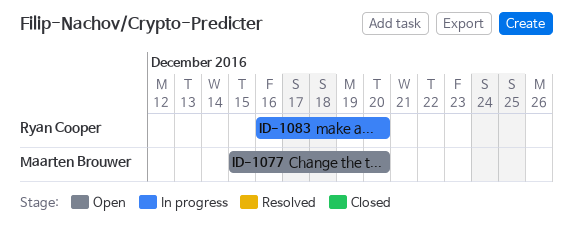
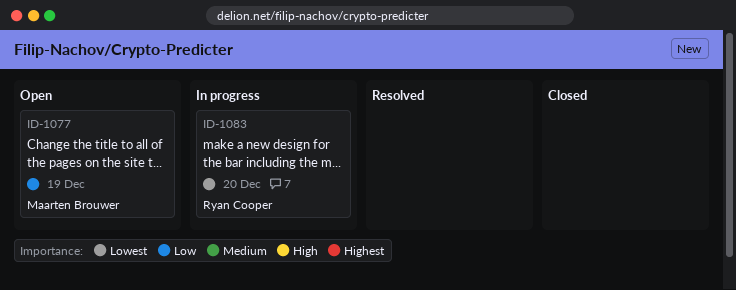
ID-1077, due: Dec 20 -> Dec 19

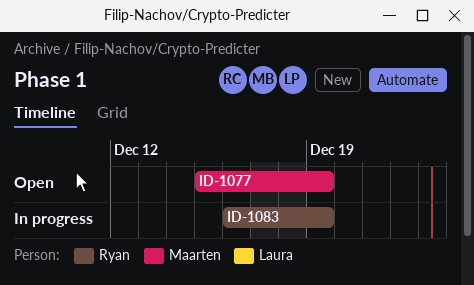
ID-1083, due: Dec 20 -> Dec 19

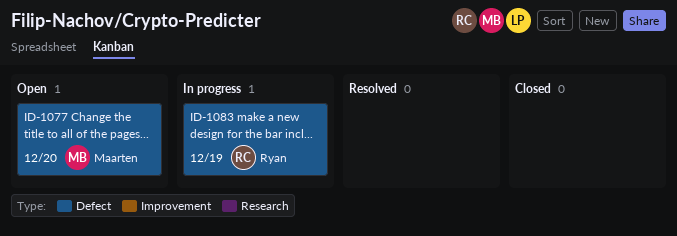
ID-1077, due: Dec 19 -> Dec 20

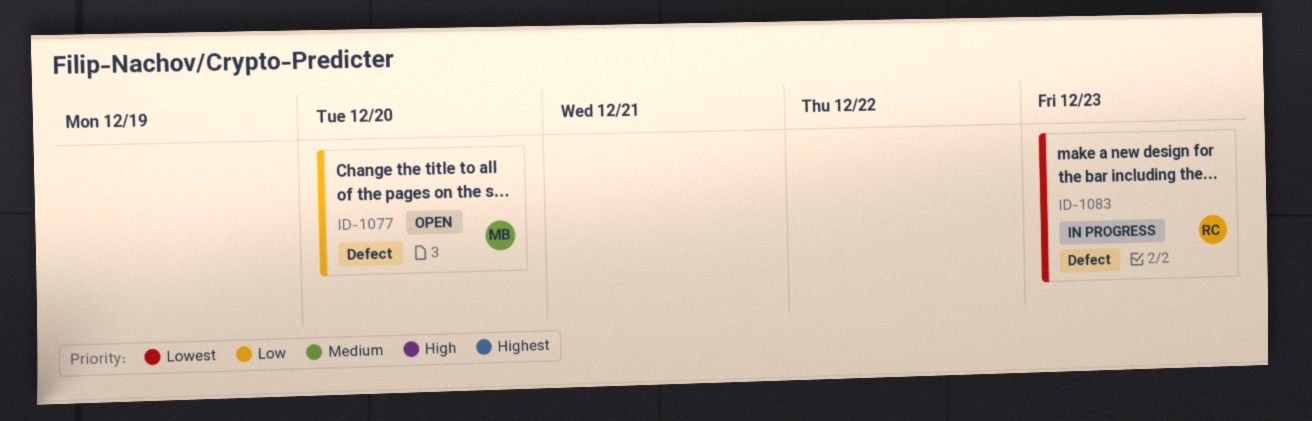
ID-1083, due: Dec 19 -> Dec 23

